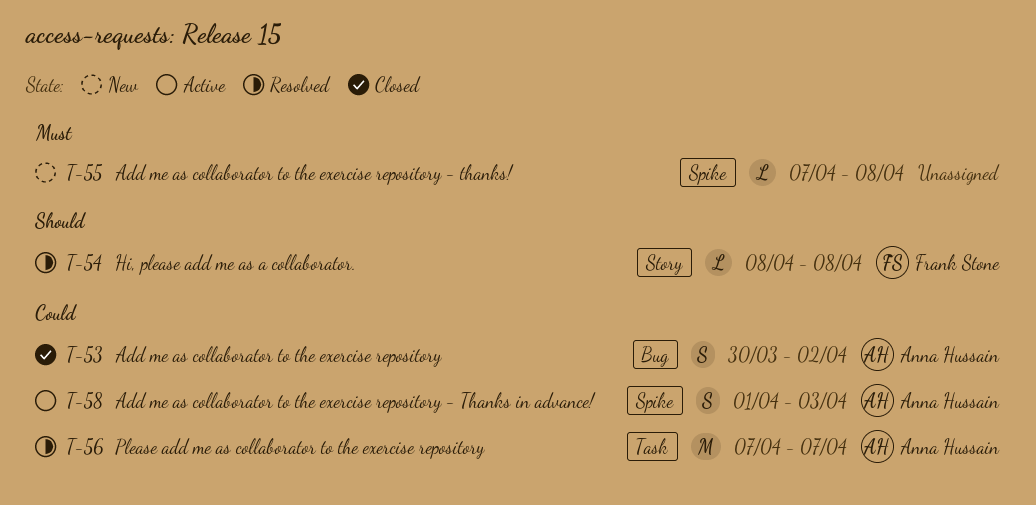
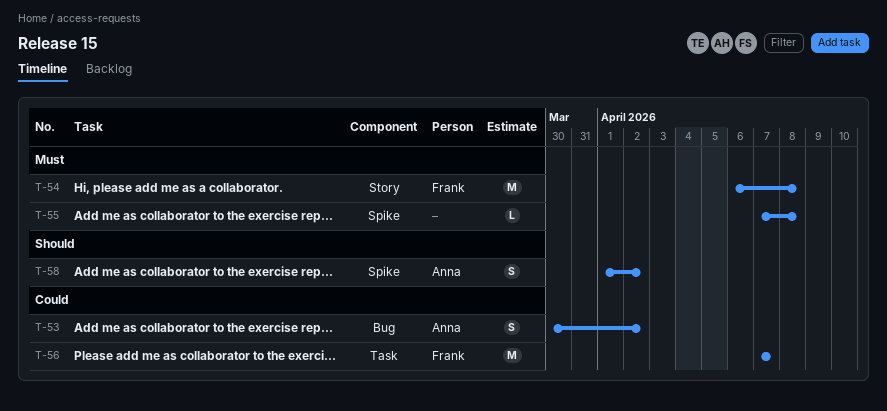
T-54, priority: Should -> Must
T-54, estimate: L -> M
T-54, start: Apr 8 -> Apr 6
T-56, owner: Anna Hussain -> Frank Stone
T-58, priority: Could -> Should
T-58, due: Apr 3 -> Apr 2

